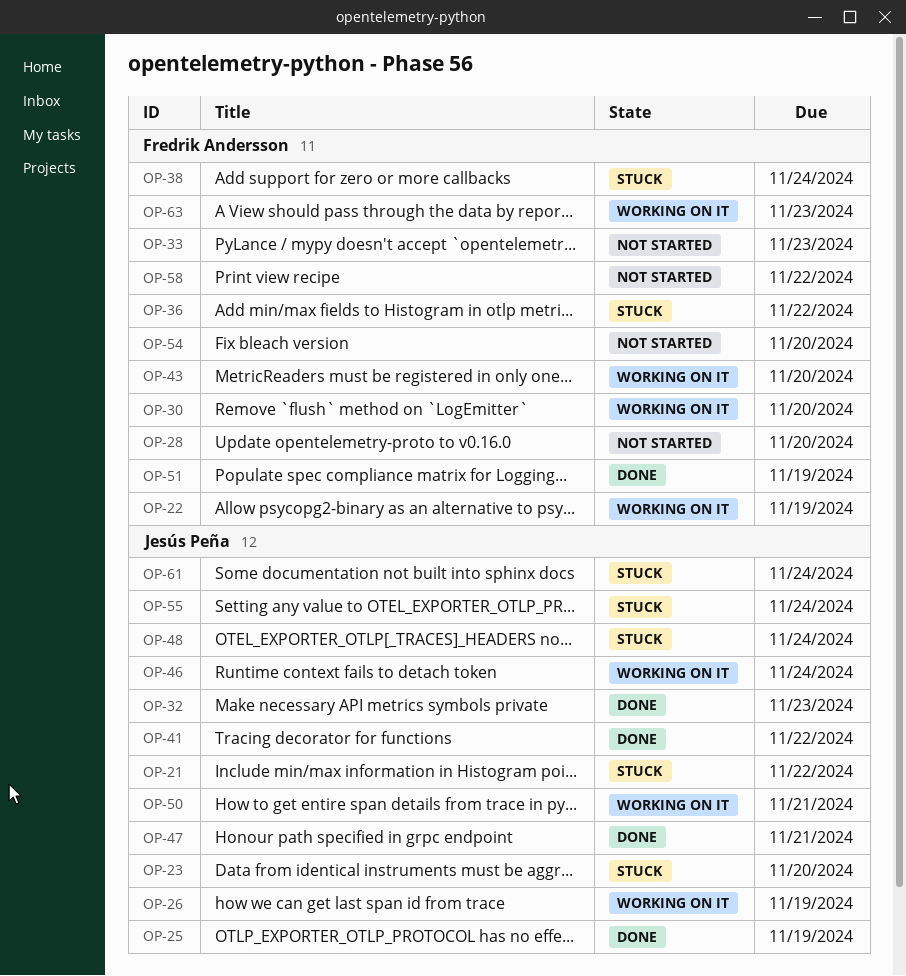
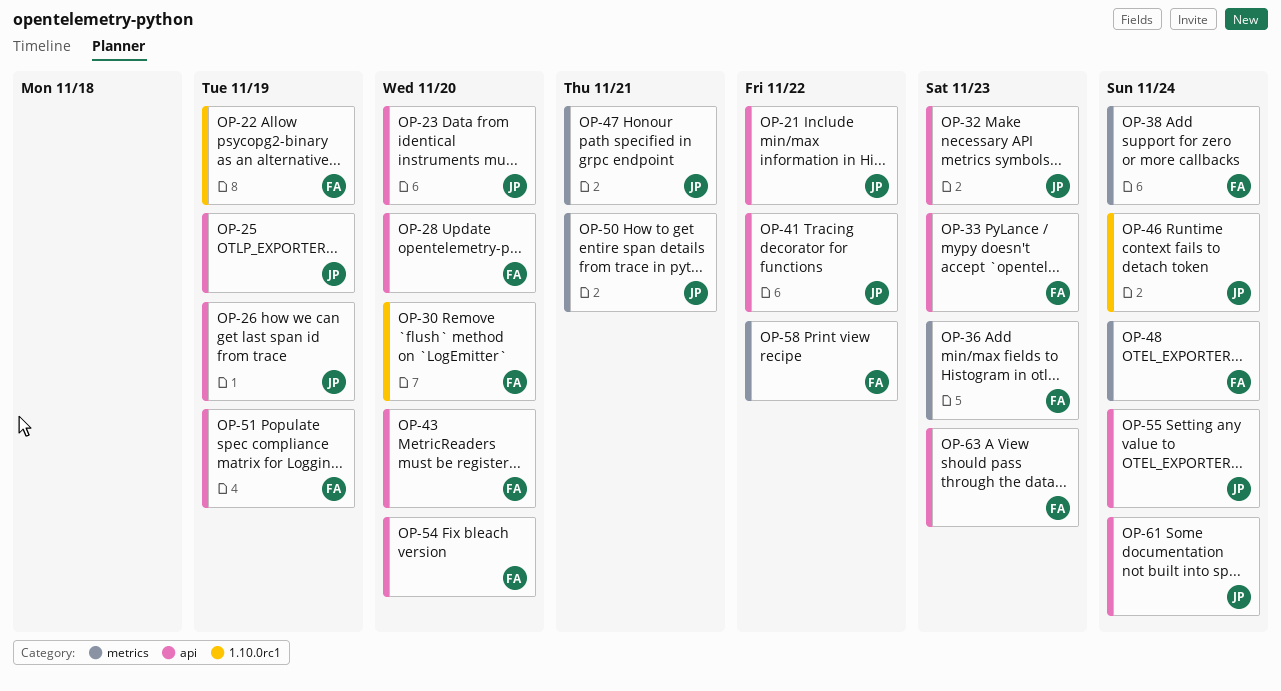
OP-36, due: Nov 22 -> Nov 23
OP-48, owner: Jesús Peña -> Fredrik Andersson

